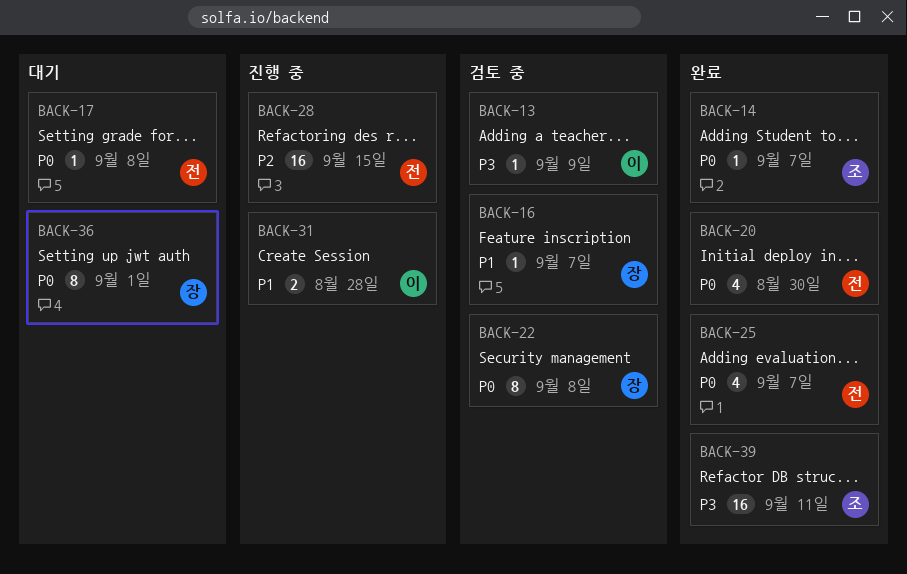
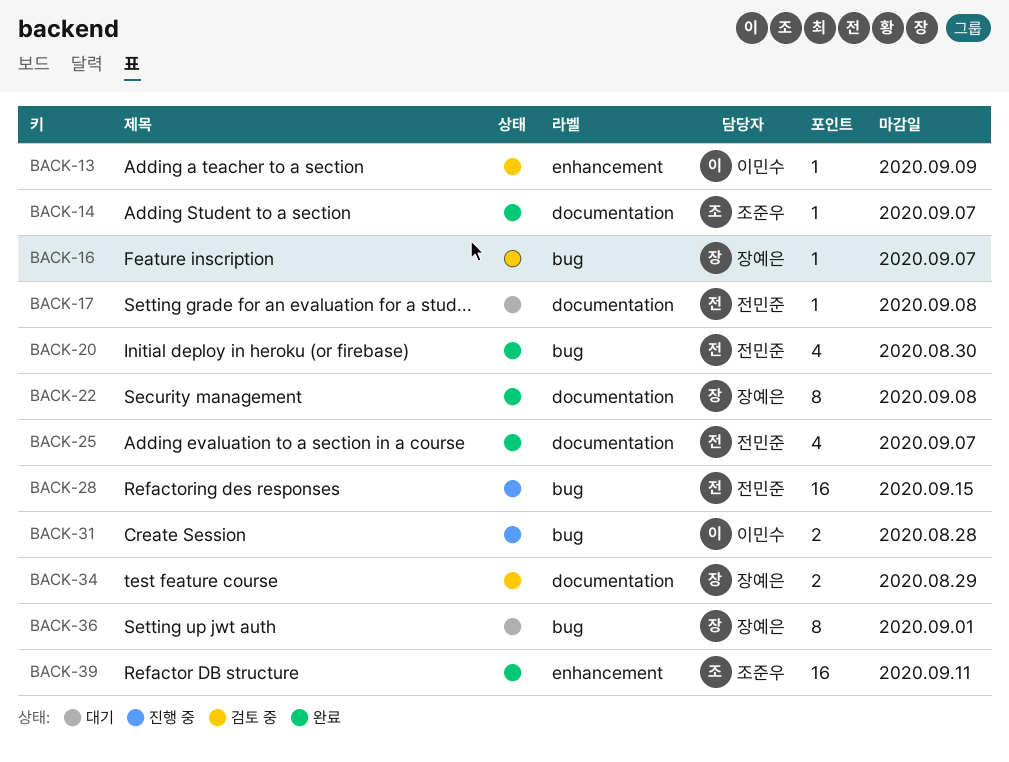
BACK-22, status: 검토 중 -> 완료
BACK-34: none -> present

